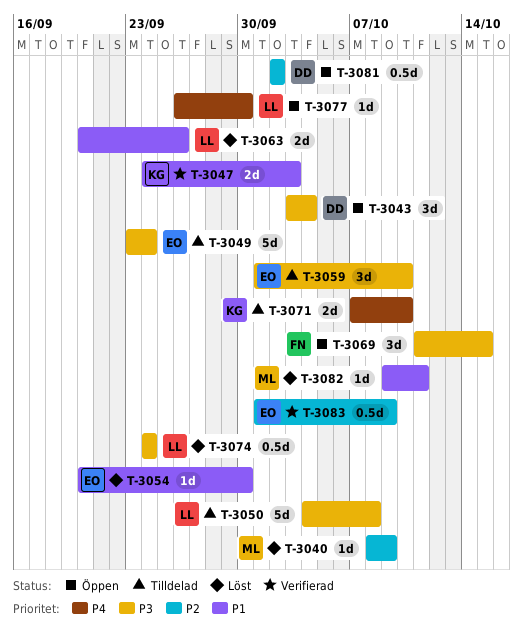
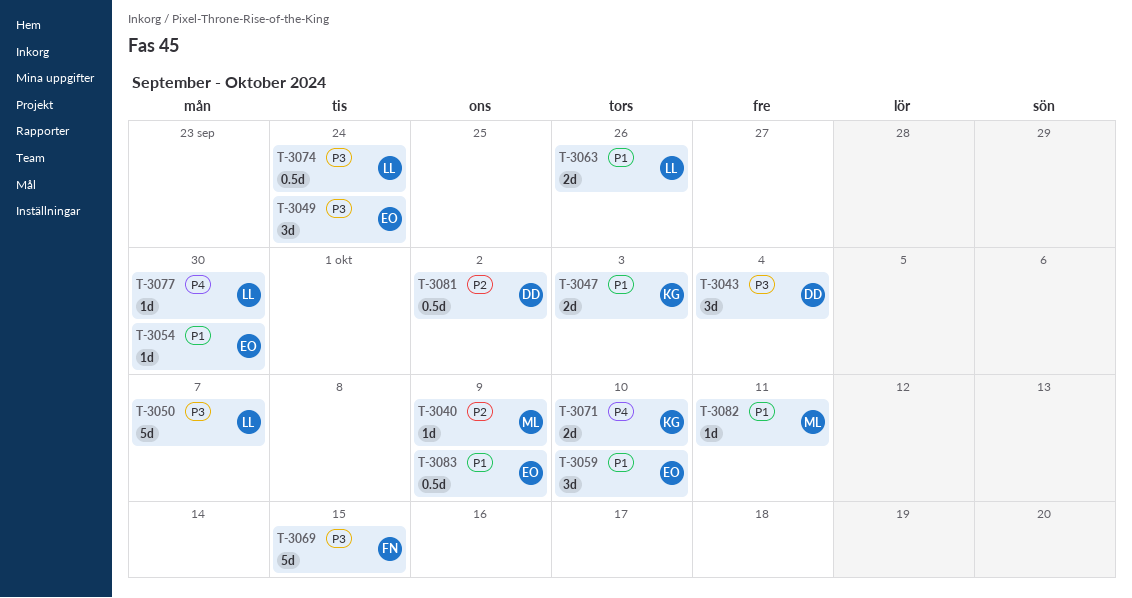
T-3049, estimate: 5d -> 3d
T-3050, due: Oct 8 -> Oct 7
T-3059, priority: P3 -> P1
T-3069, estimate: 3d -> 5d
T-3083, priority: P2 -> P1

